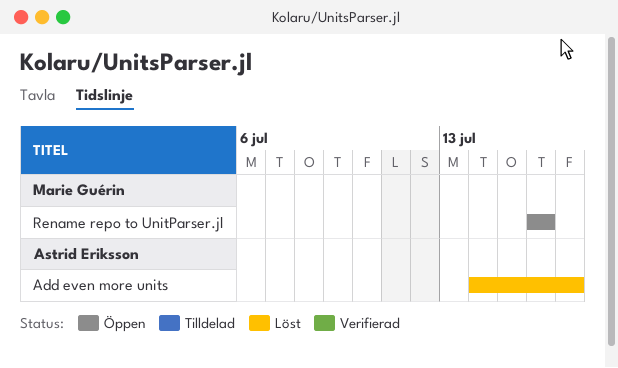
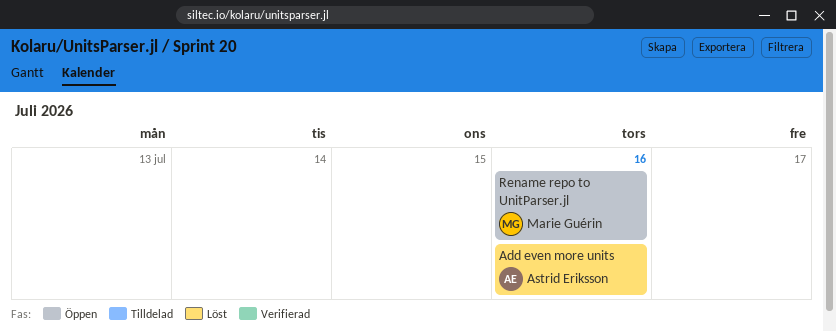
Add even more units, due: Jul 17 -> Jul 16

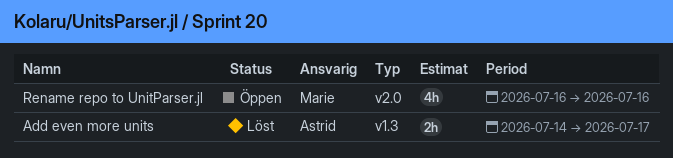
Add even more units, due: Jul 16 -> Jul 17

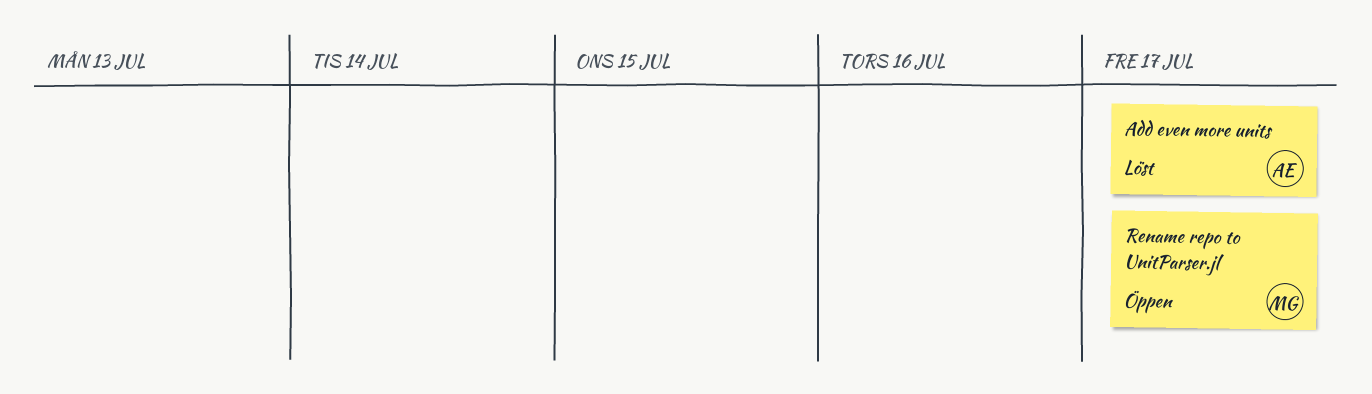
Rename repo to UnitParser.jl, due: Jul 16 -> Jul 17

